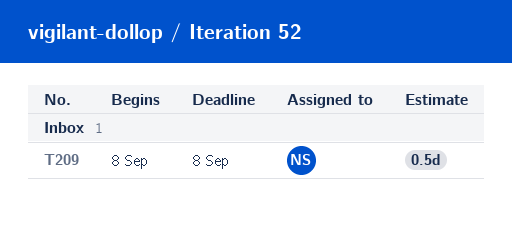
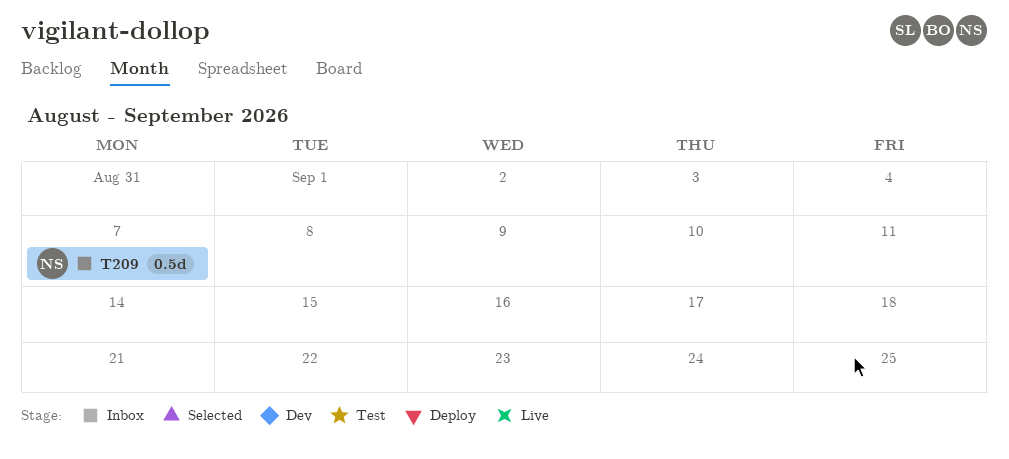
T209, start: Sep 8 -> Sep 7
T209, due: Sep 8 -> Sep 7

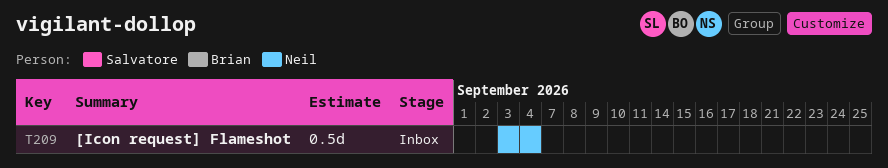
T209, start: Sep 7 -> Sep 3
T209, due: Sep 7 -> Sep 4

